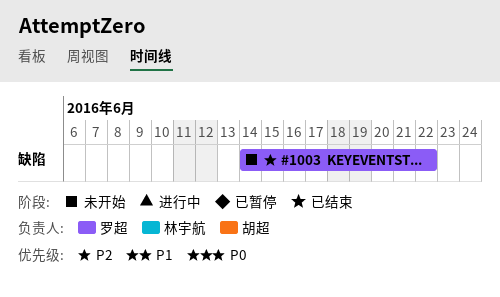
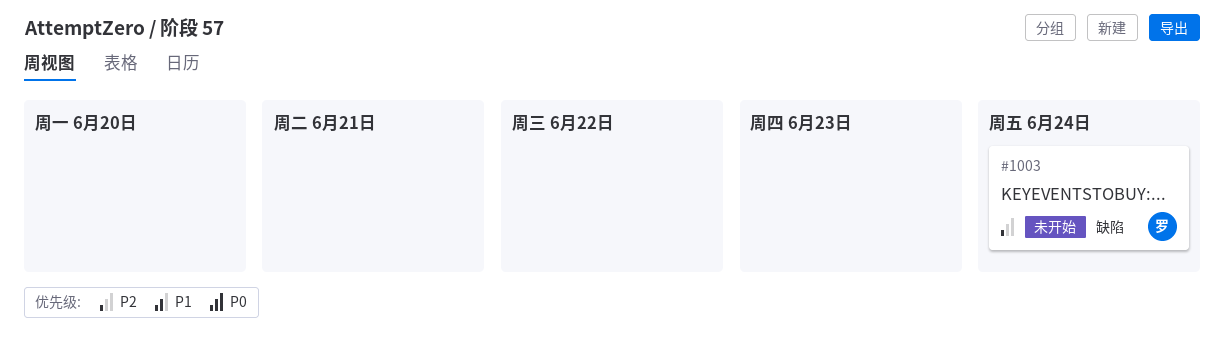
#1003, due: Jun 22 -> Jun 24

